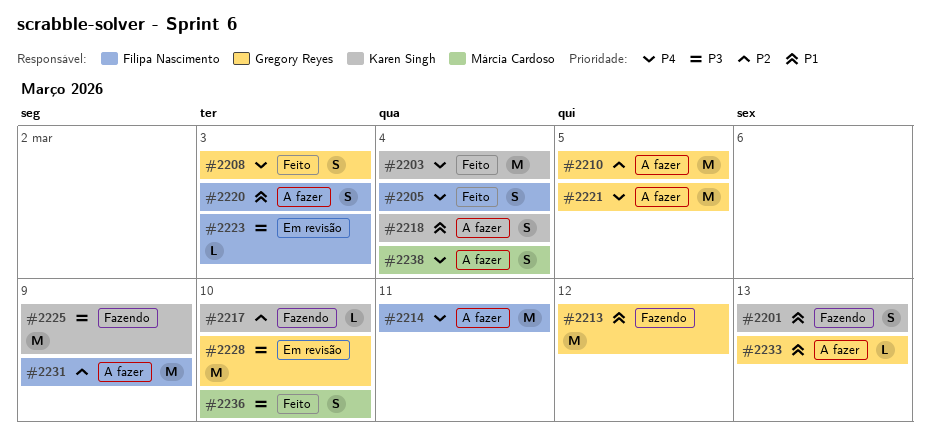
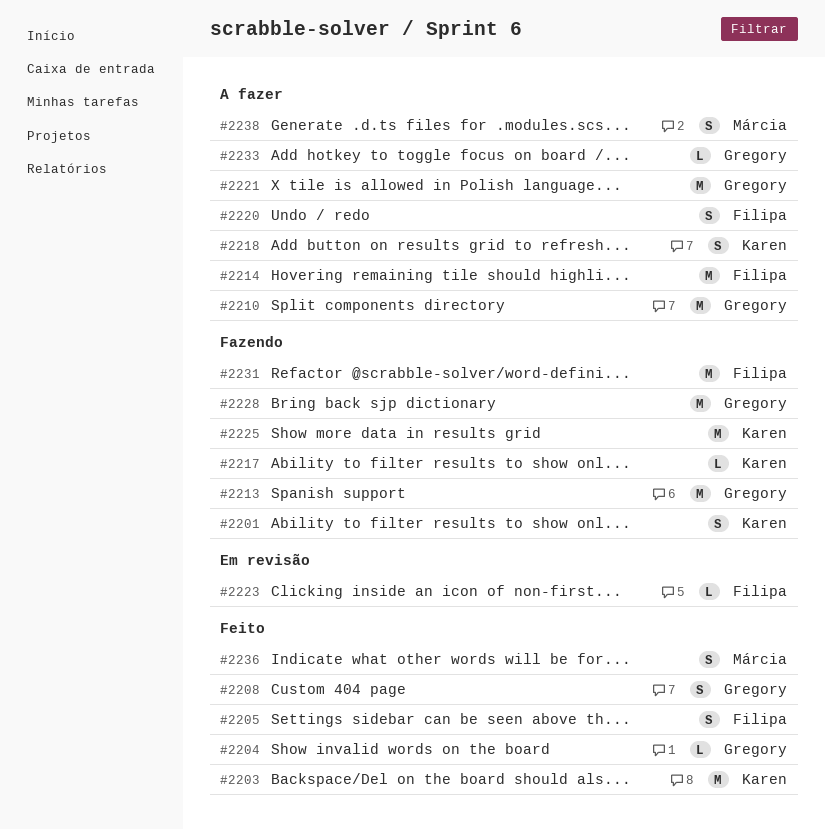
#2204: none -> present
#2228, status: Em revisão -> Fazendo
#2231, status: A fazer -> Fazendo

